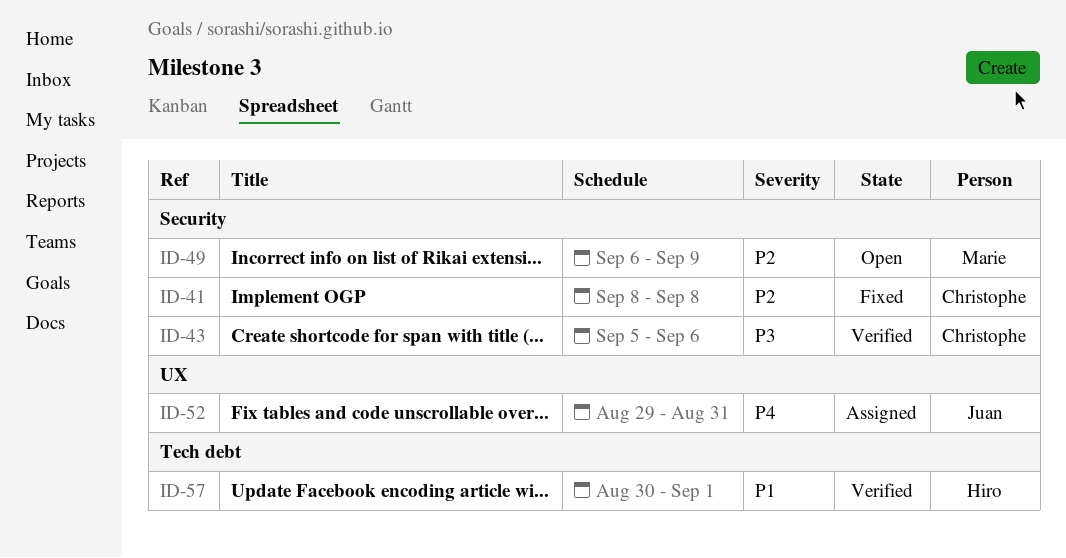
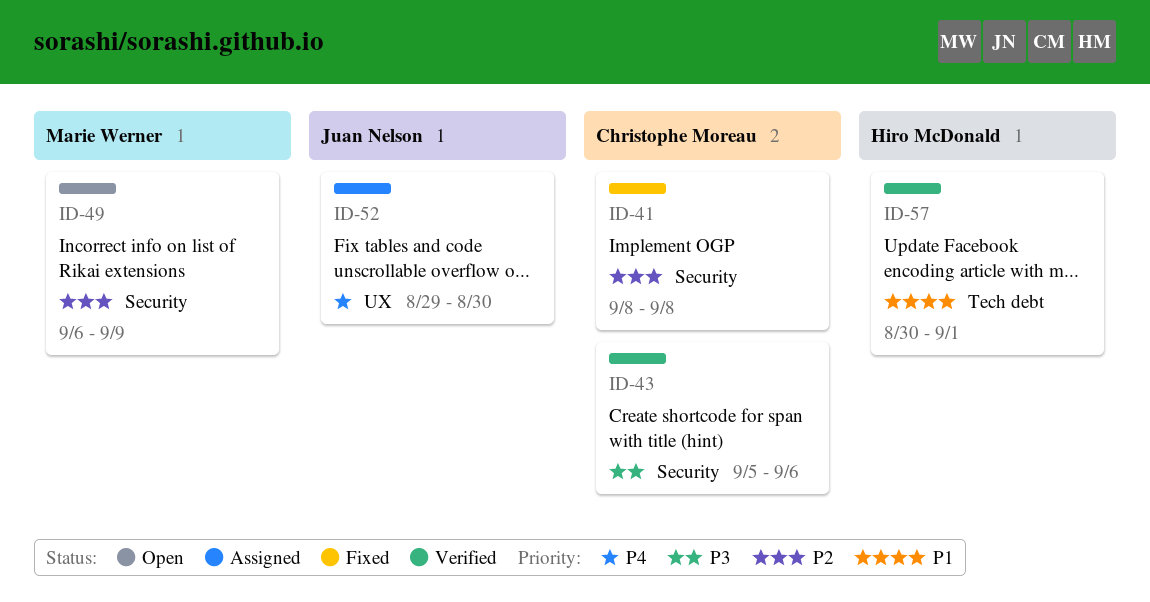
ID-52, due: Aug 31 -> Aug 30

